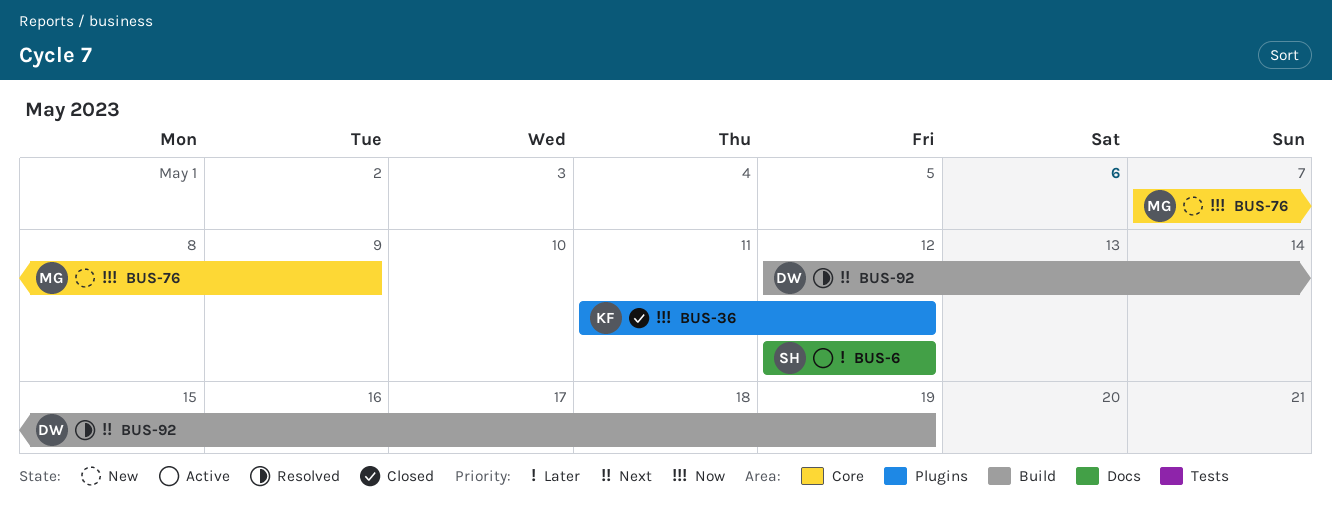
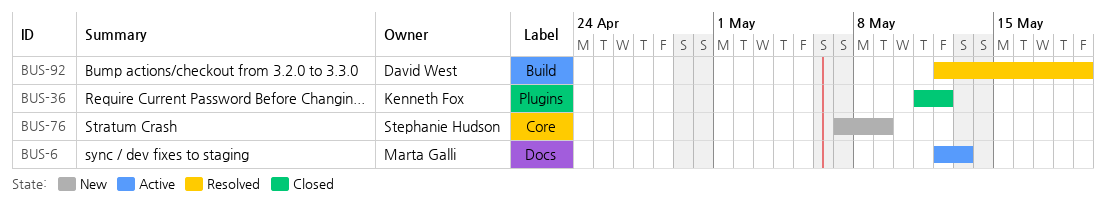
BUS-6, owner: Stephanie Hudson -> Marta Galli
BUS-6, due: May 12 -> May 13
BUS-76, owner: Marta Galli -> Stephanie Hudson

